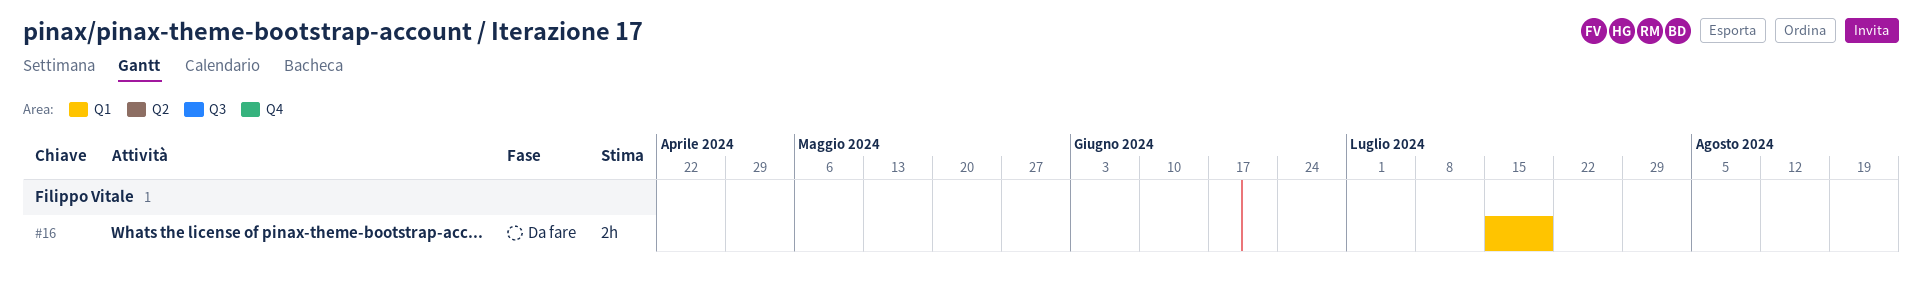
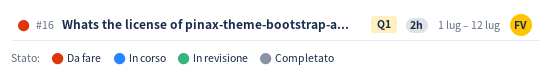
#16, start: Jul 15 -> Jul 1
#16, due: Jul 19 -> Jul 12

